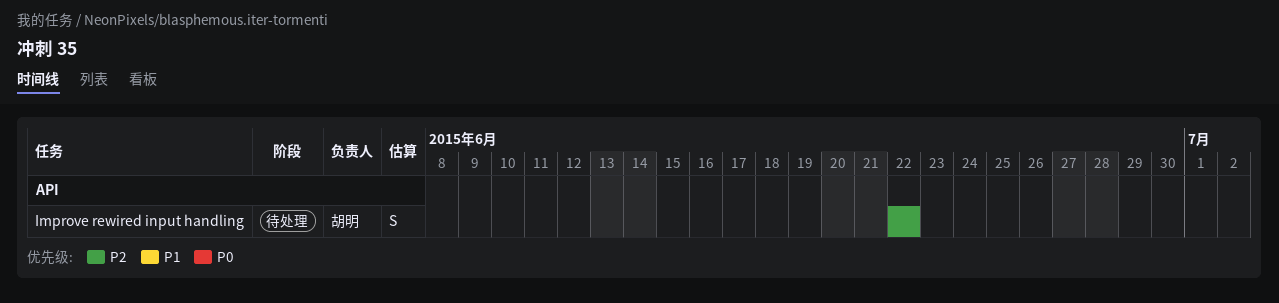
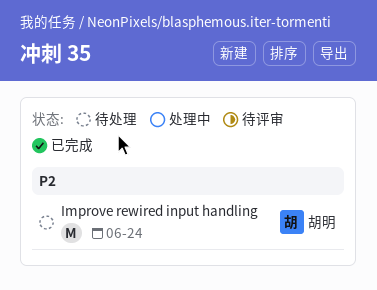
Improve rewired input handling, estimate: S -> M
Improve rewired input handling, due: Jun 22 -> Jun 24

